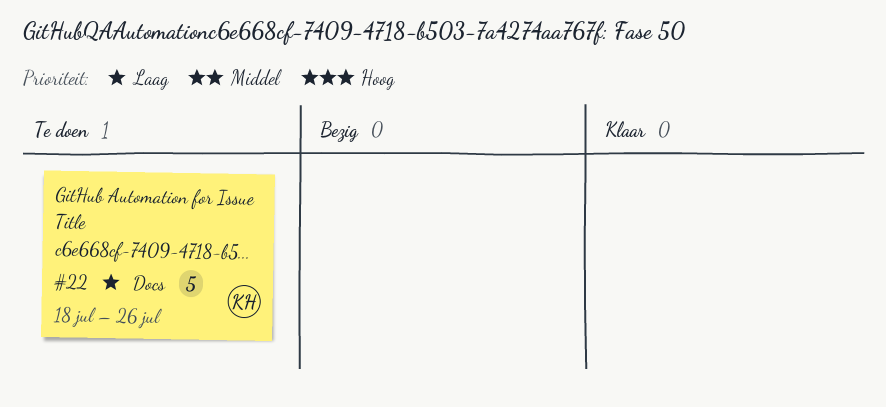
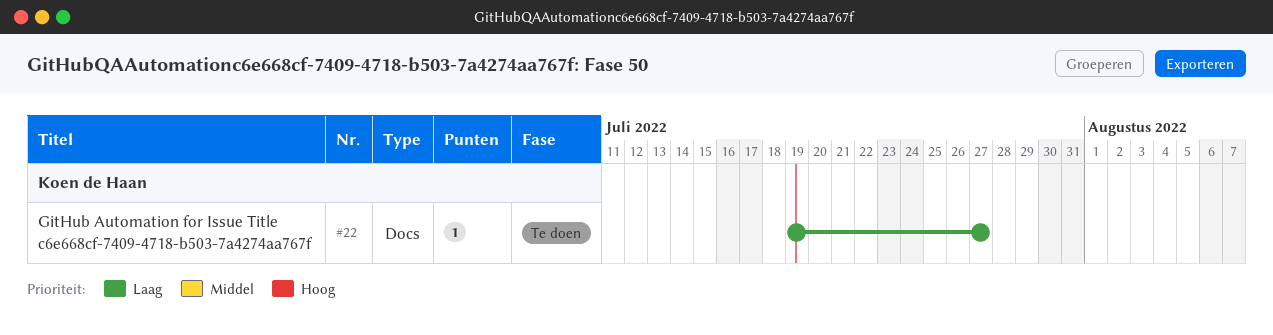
#22, estimate: 5 -> 1
#22, start: Jul 18 -> Jul 19
#22, due: Jul 26 -> Jul 27

